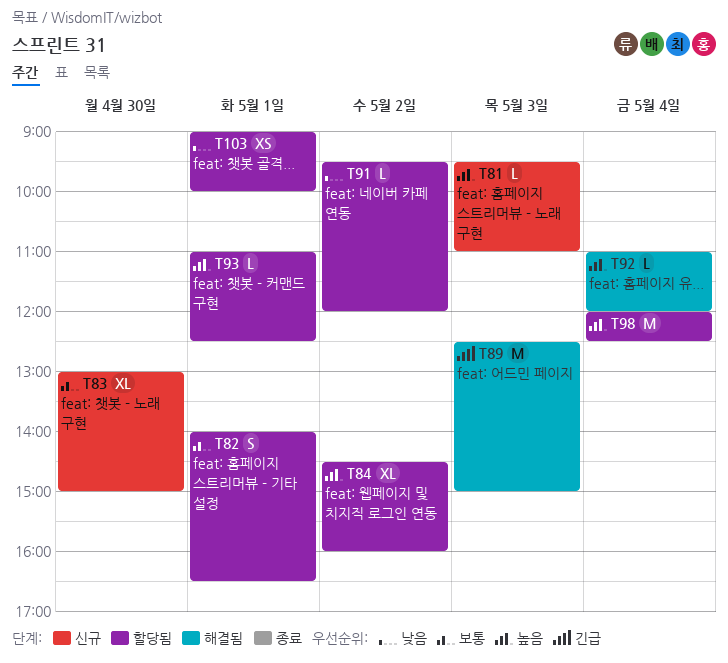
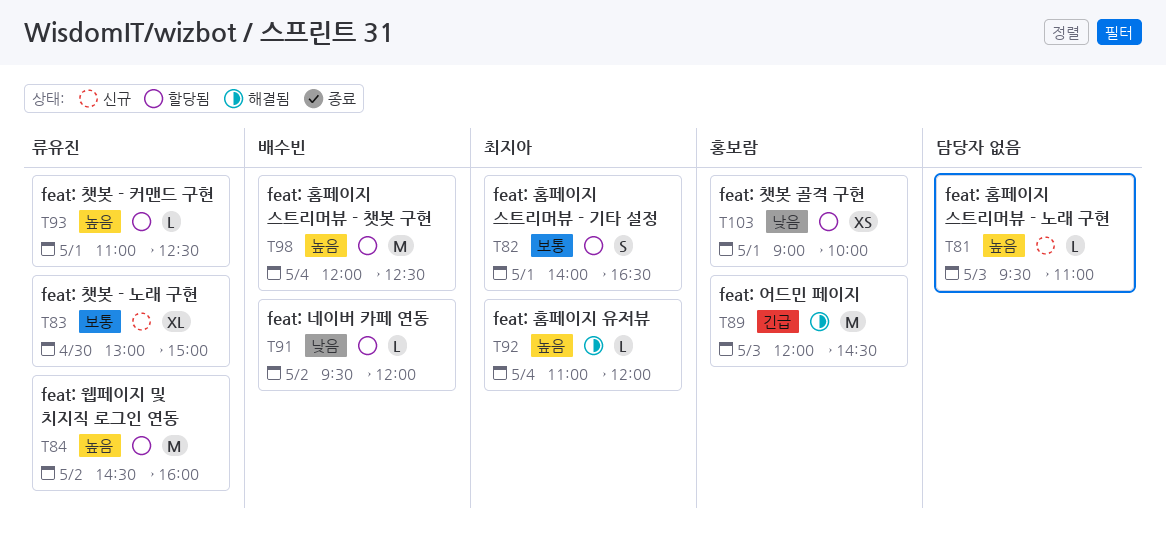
T84, estimate: XL -> M
T89, begins: 12:30 -> 12:00
T89, ends: 15:00 -> 14:30

